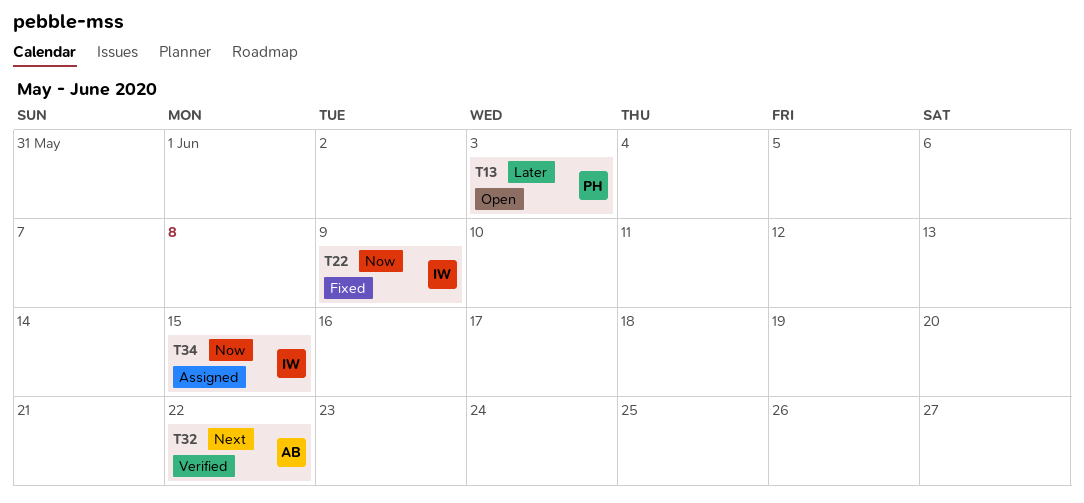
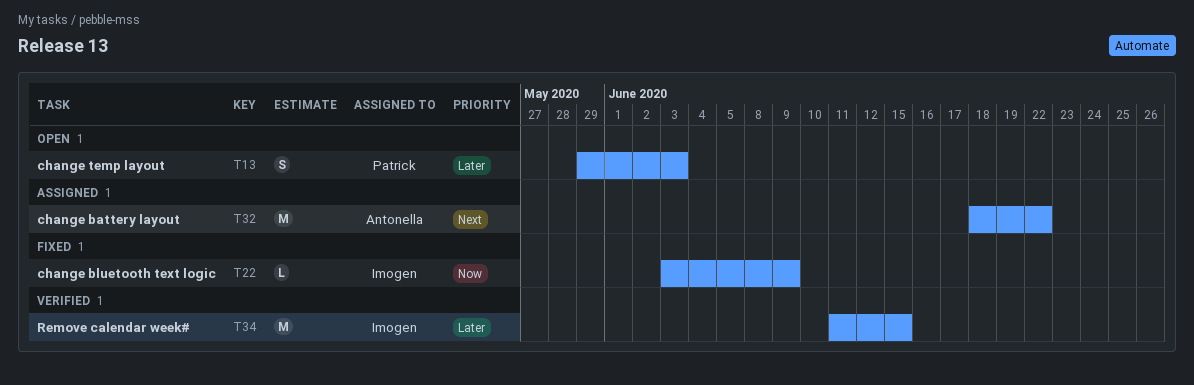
T32, status: Verified -> Assigned
T34, status: Assigned -> Verified
T34, priority: Now -> Later

